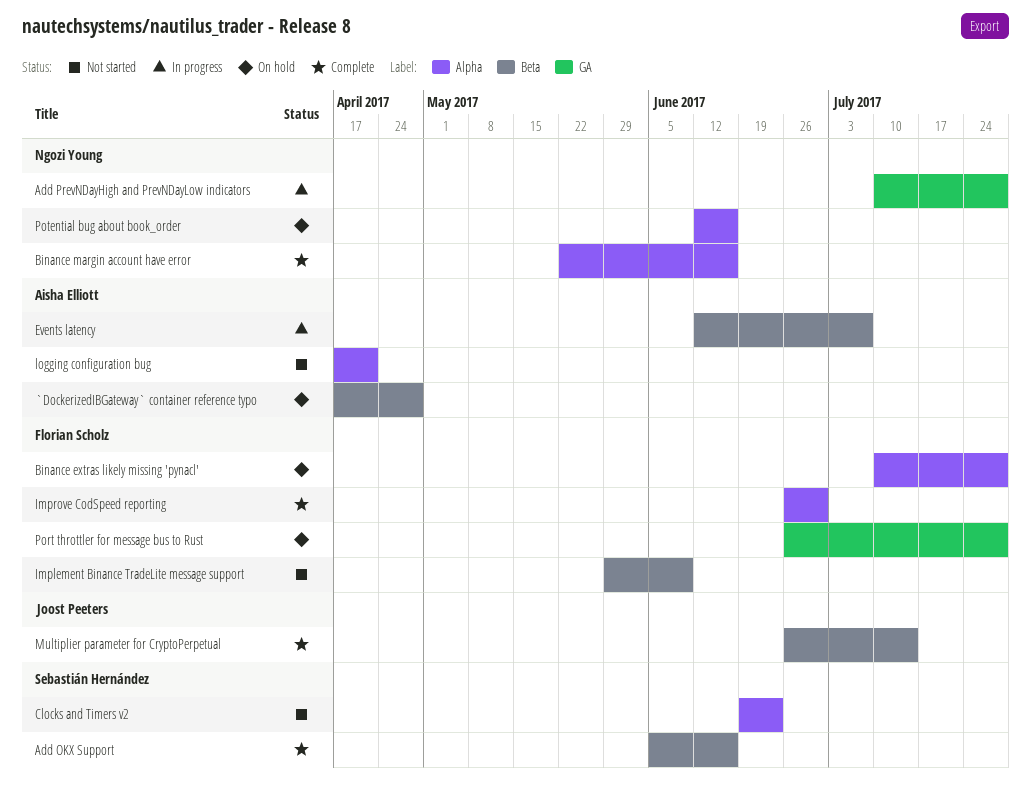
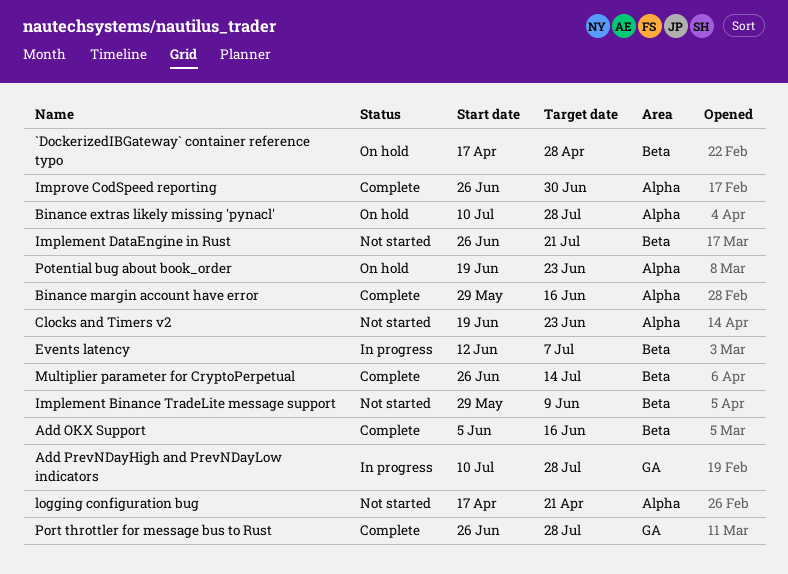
Binance margin account have error, start: May 22 -> May 29
Implement DataEngine in Rust: none -> present
Port throttler for message bus to Rust, status: On hold -> Complete
Potential bug about book_order, start: Jun 12 -> Jun 19
Potential bug about book_order, due: Jun 16 -> Jun 23

